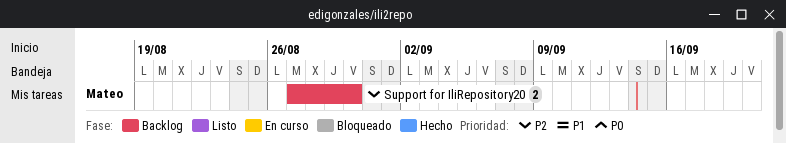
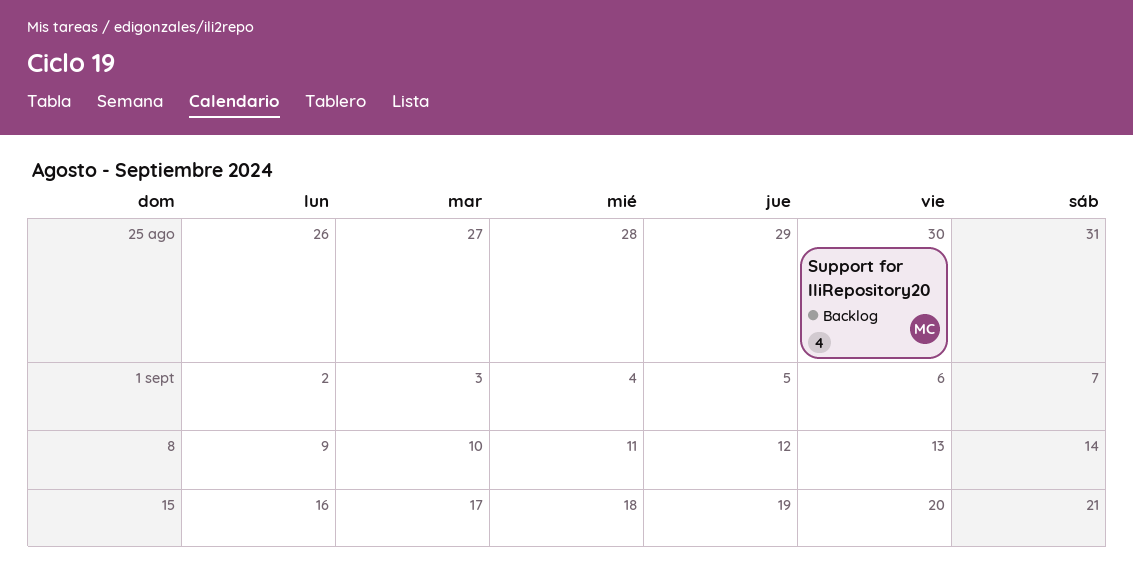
Support for IliRepository20, estimate: 2 -> 4

